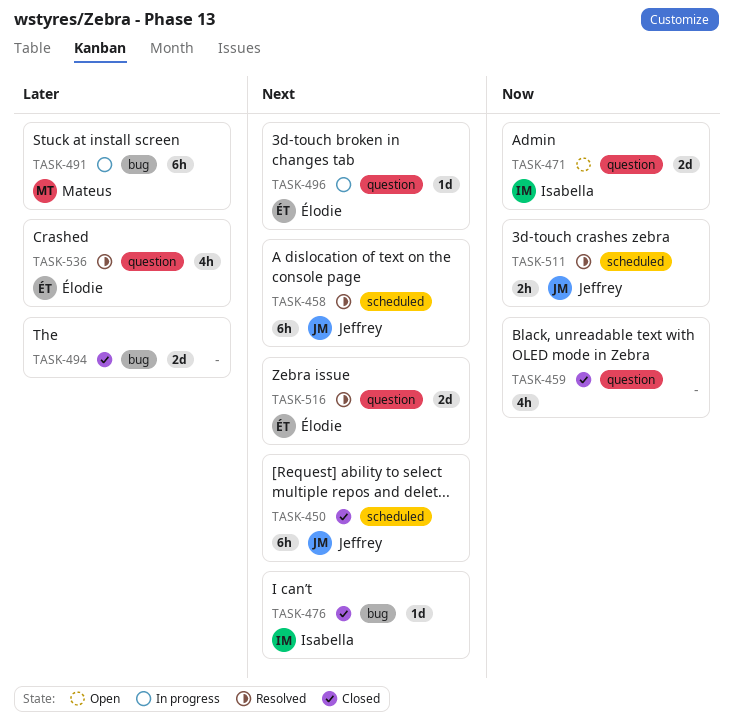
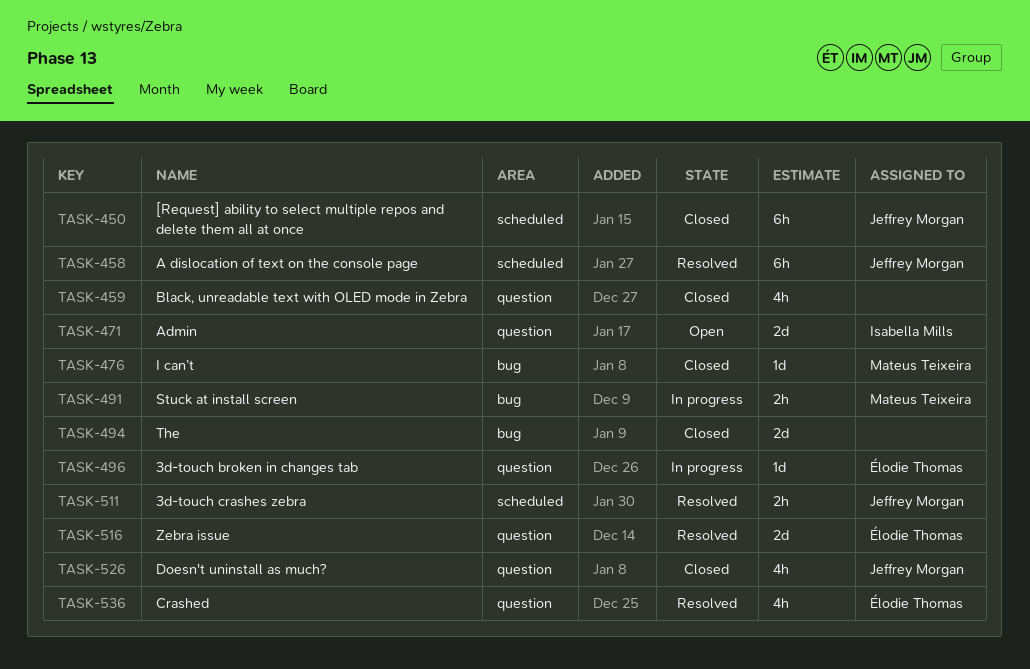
TASK-476, owner: Isabella Mills -> Mateus Teixeira
TASK-491, estimate: 6h -> 2h
TASK-526: none -> present

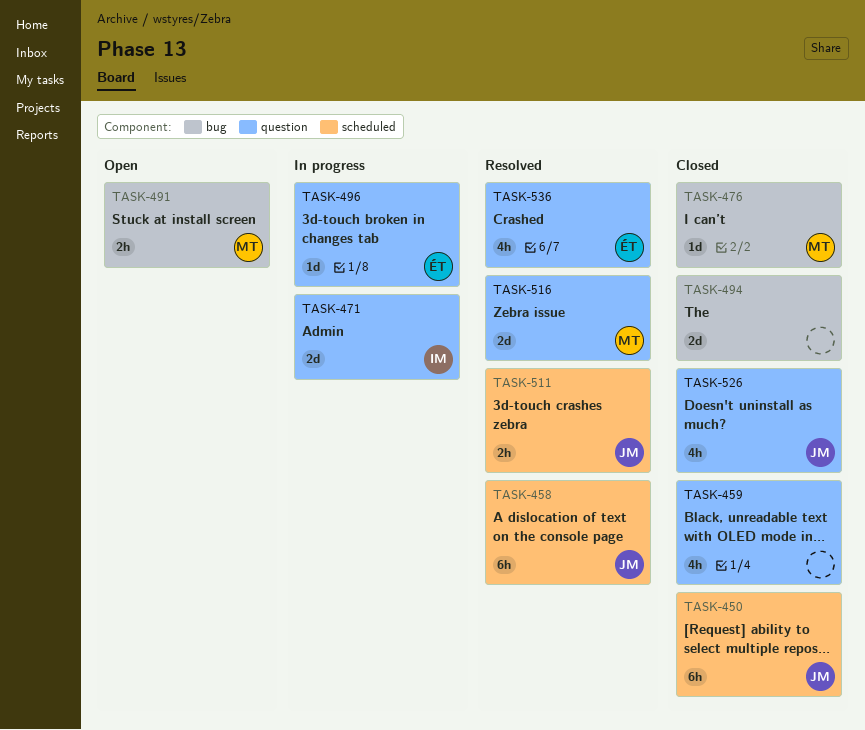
TASK-471, status: Open -> In progress
TASK-491, status: In progress -> Open
TASK-516, owner: Élodie Thomas -> Mateus Teixeira

